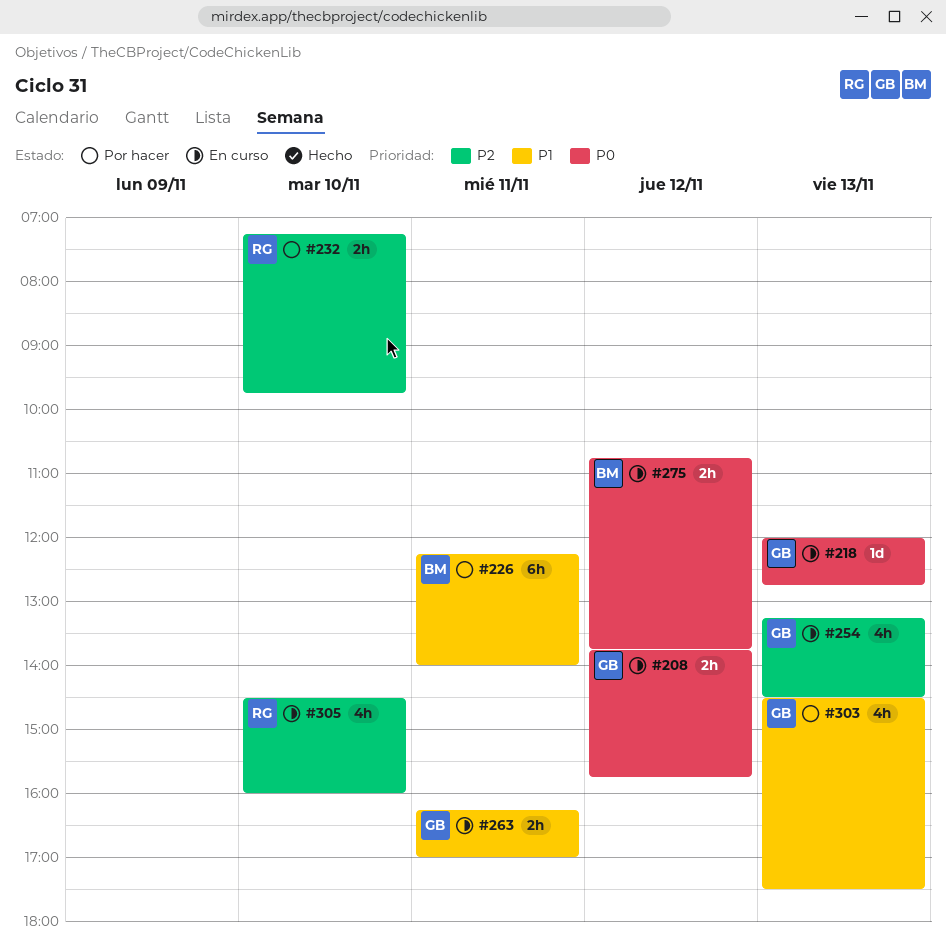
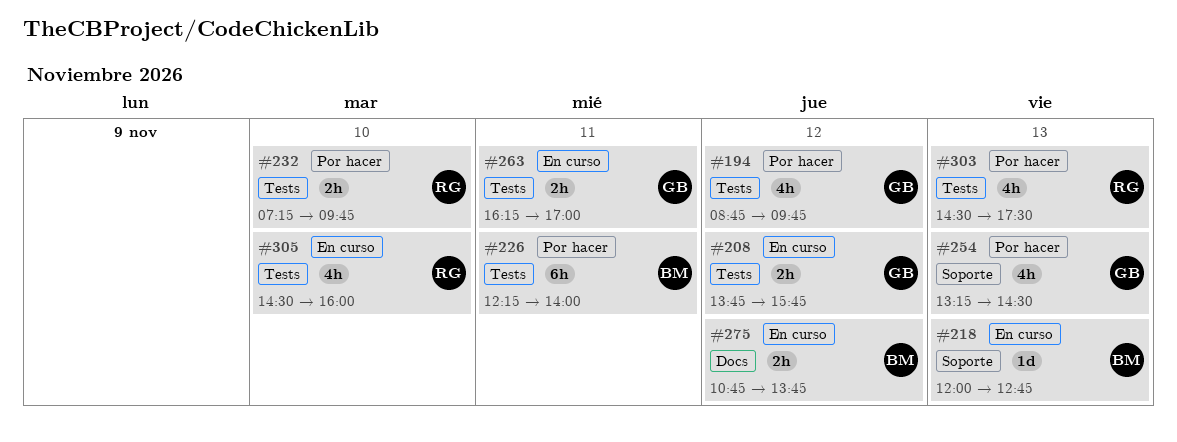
#194: none -> present
#218, owner: GB -> BM
#254, status: En curso -> Por hacer
#303, owner: GB -> RG

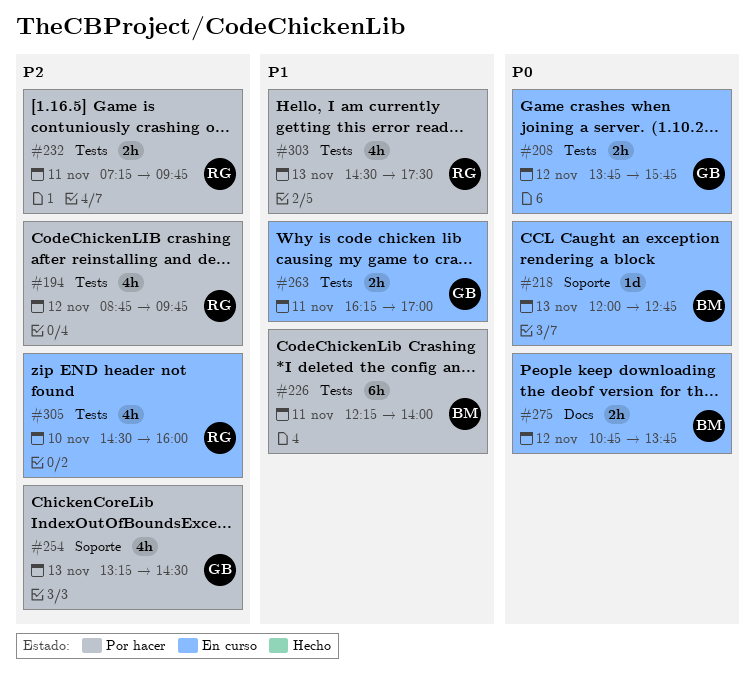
#194, owner: GB -> RG
#232, day: Nov 10 -> Nov 11

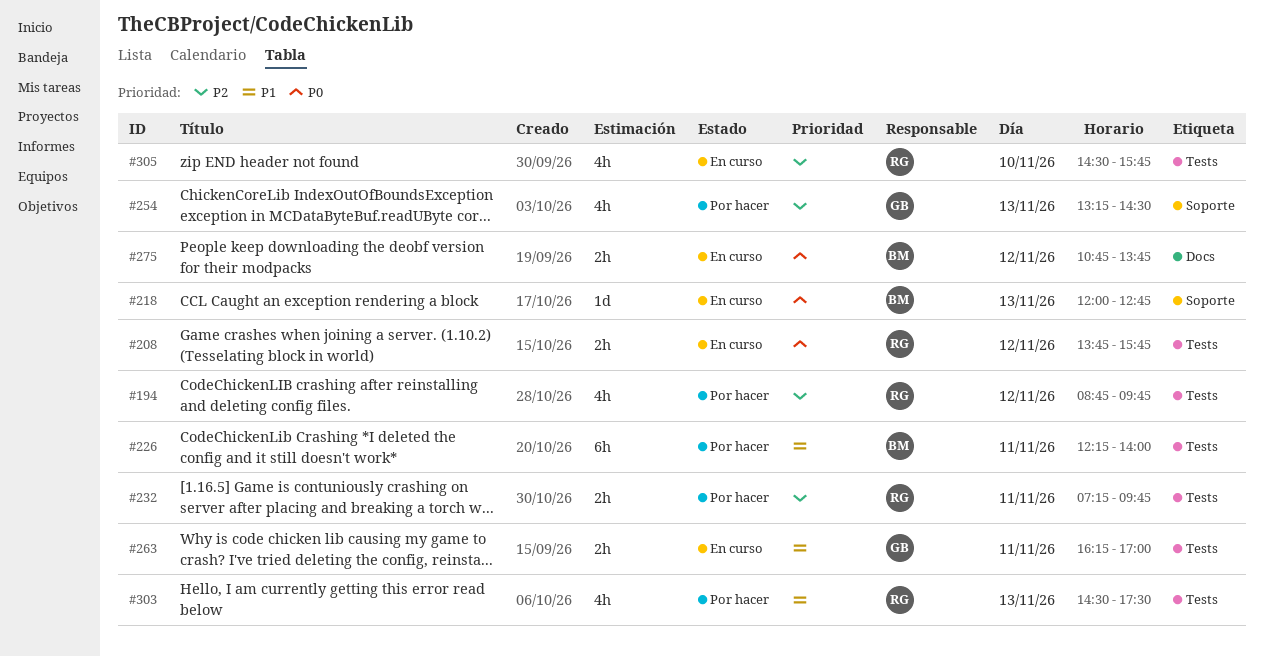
#208, owner: GB -> RG
#305, ends: 16:00 -> 15:45

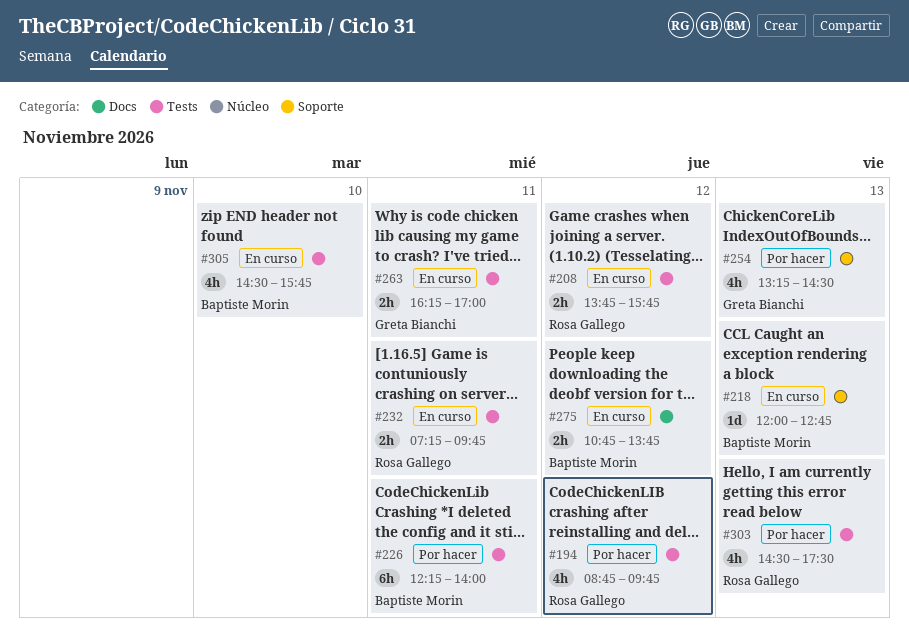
#232, status: Por hacer -> En curso
#305, owner: Rosa Gallego -> Baptiste Morin

